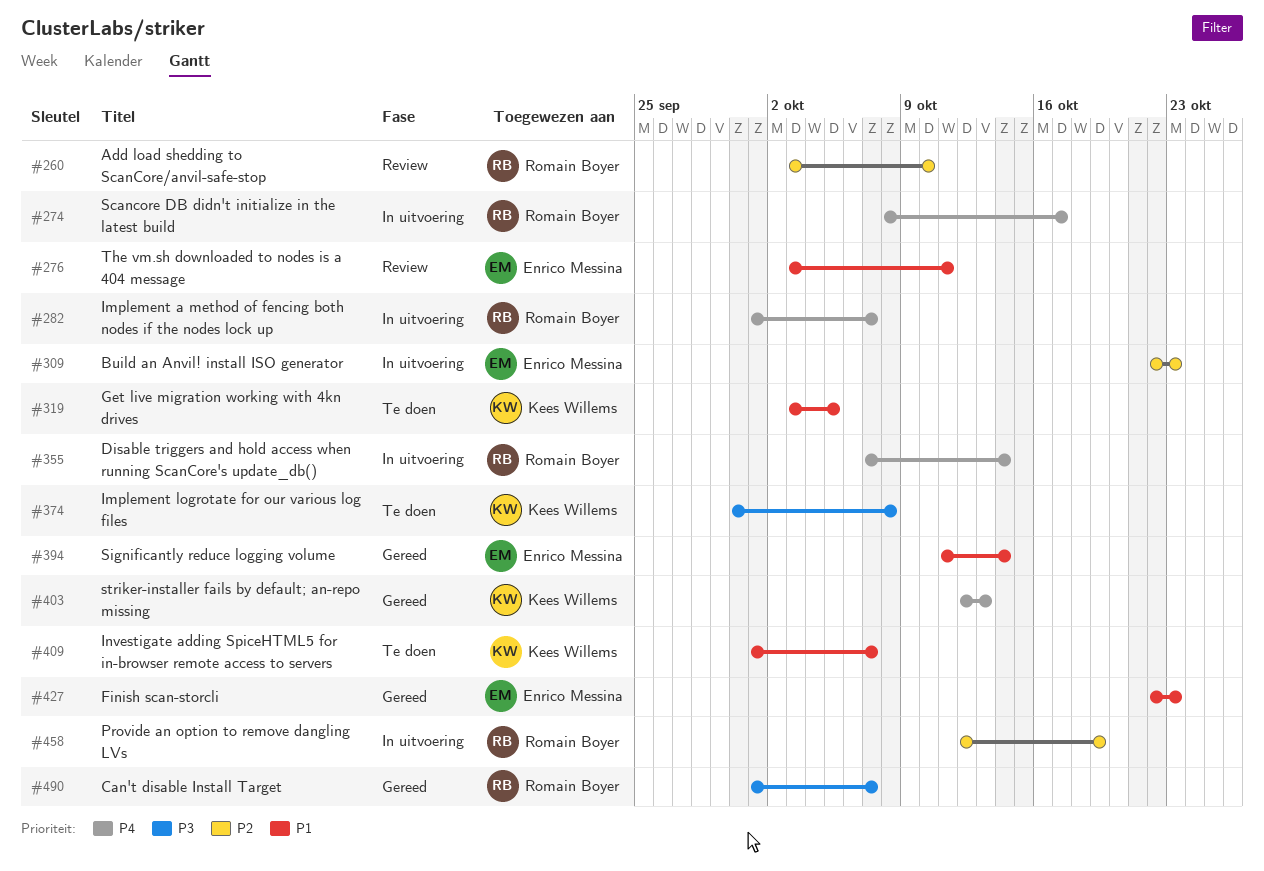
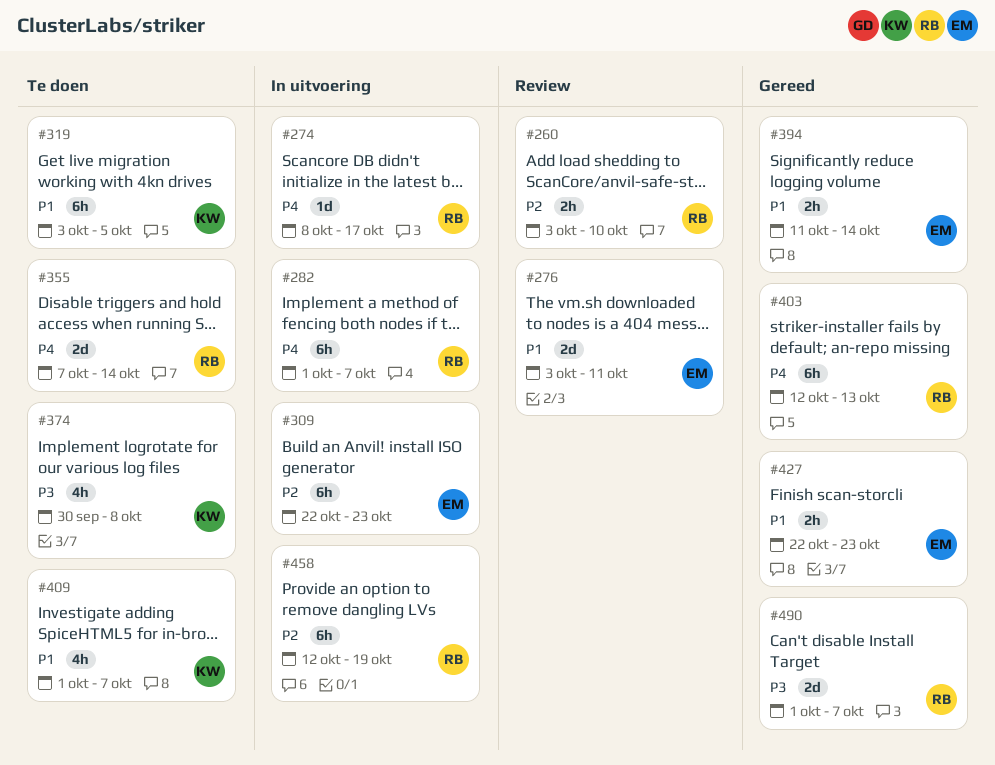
#355, status: In uitvoering -> Te doen
#403, owner: Kees Willems -> Romain Boyer

